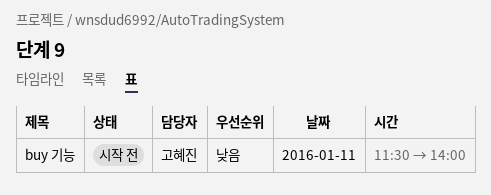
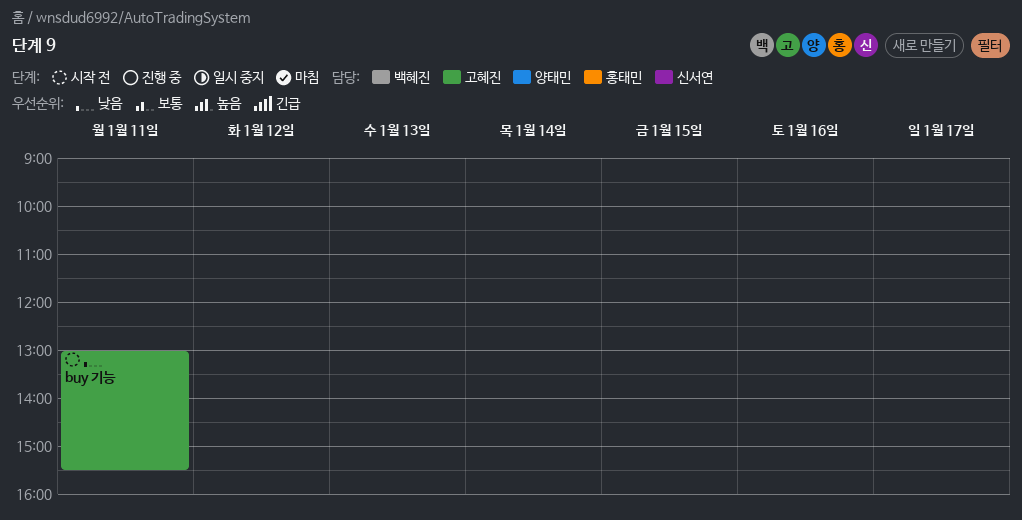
buy 기능, begins: 11:30 -> 13:00
buy 기능, ends: 14:00 -> 15:30

